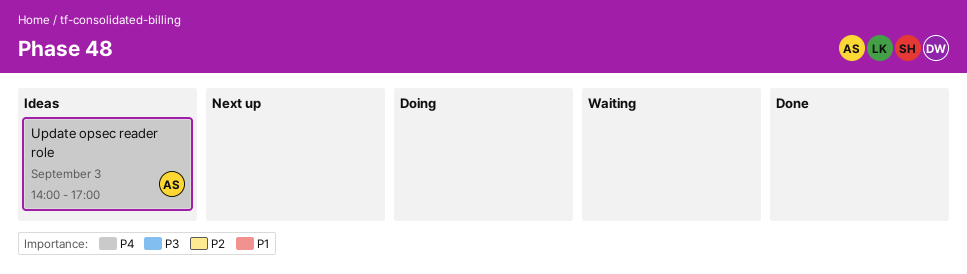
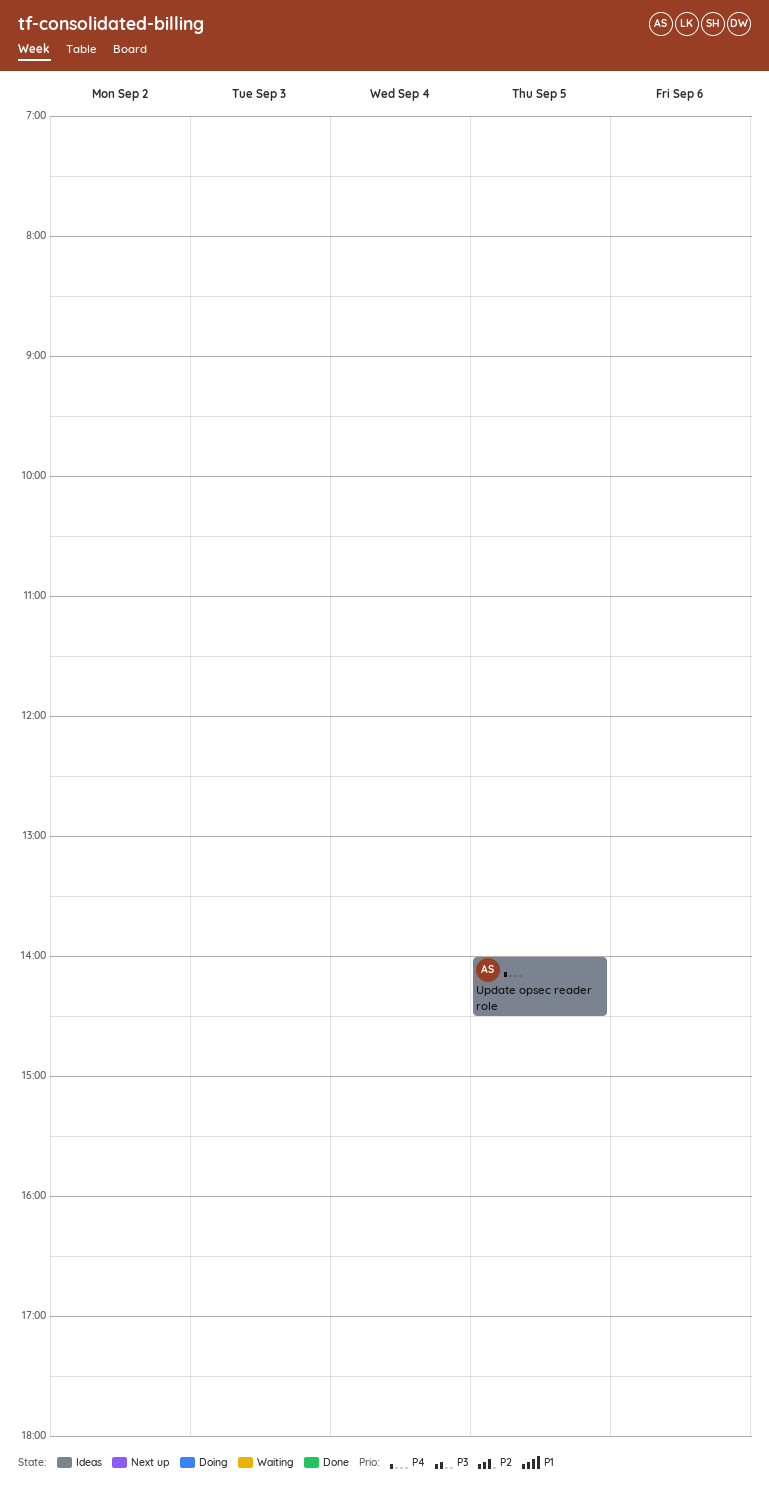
Update opsec reader role, day: Sep 3 -> Sep 5
Update opsec reader role, ends: 17:00 -> 14:30

